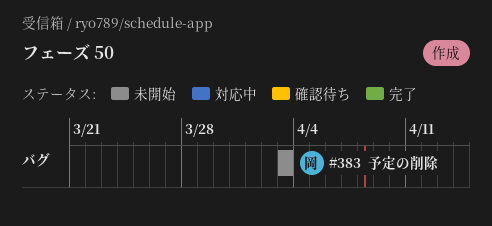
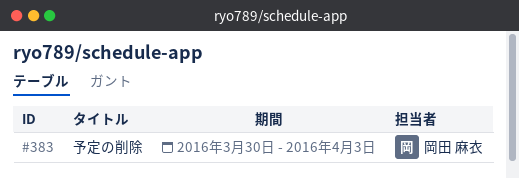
#383, start: Apr 3 -> Mar 30

